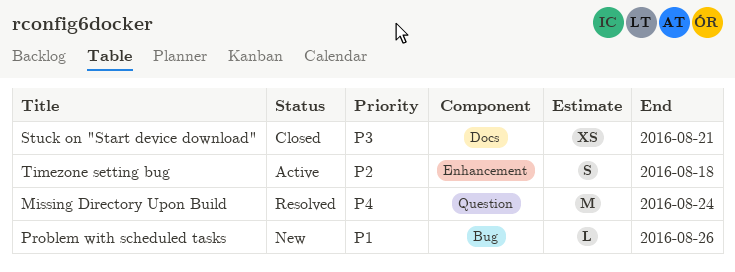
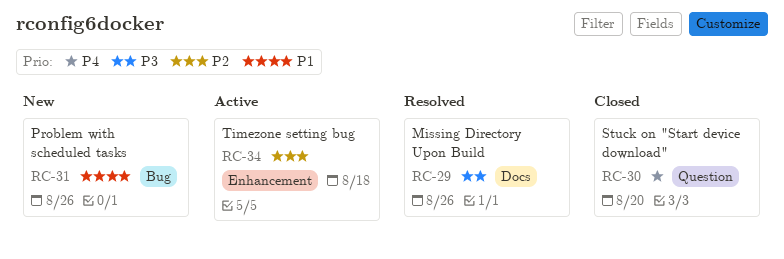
Missing Directory Upon Build, priority: P4 -> P3
Missing Directory Upon Build, label: Question -> Docs
Missing Directory Upon Build, due: Aug 24 -> Aug 26
Stuck on "Start device download", priority: P3 -> P4
Stuck on "Start device download", label: Docs -> Question
Stuck on "Start device download", due: Aug 21 -> Aug 20

